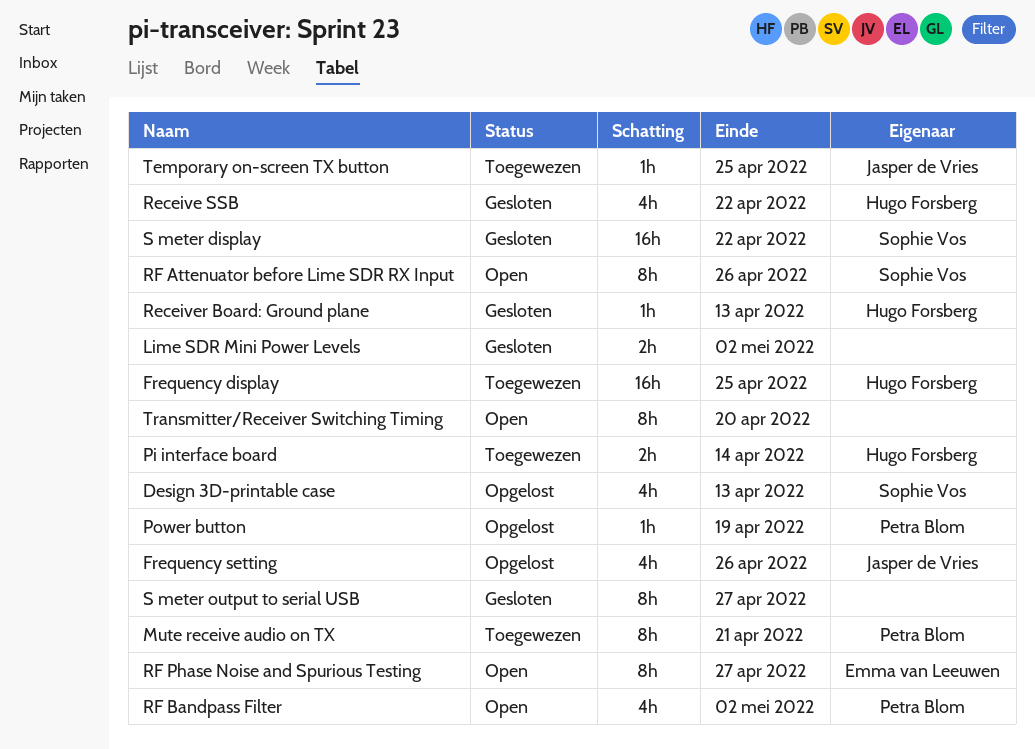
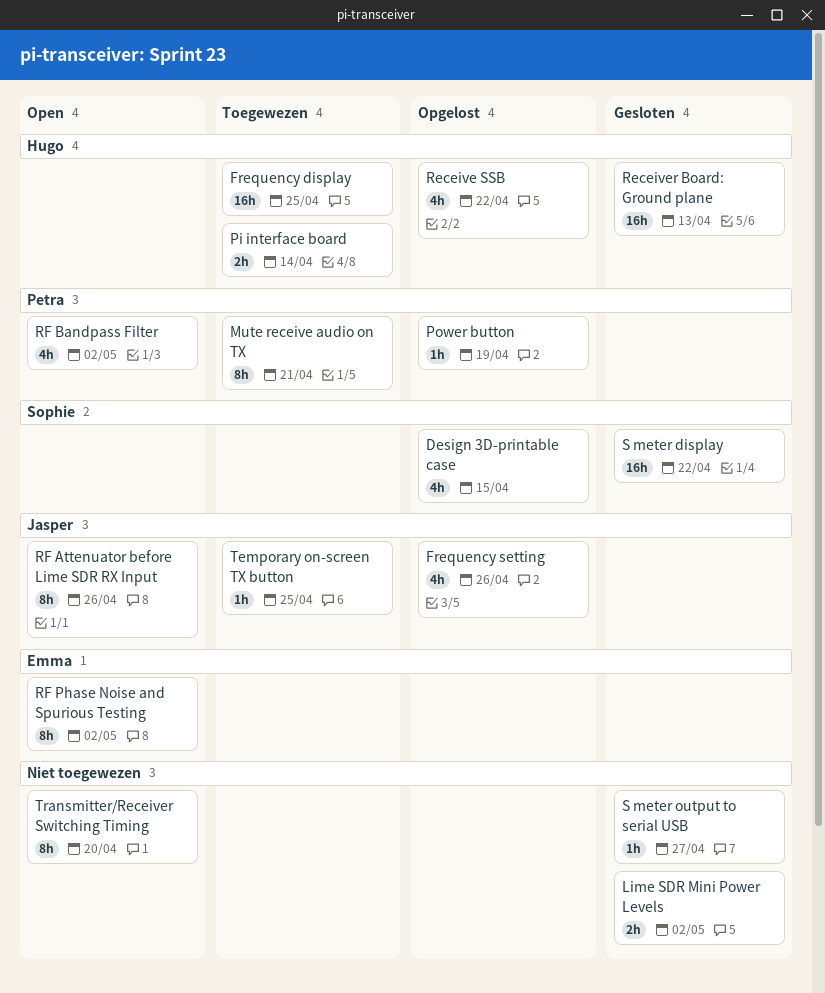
Design 3D-printable case, due: Apr 13 -> Apr 15
Receive SSB, status: Gesloten -> Opgelost
Receiver Board: Ground plane, estimate: 1h -> 16h
RF Attenuator before Lime SDR RX Input, owner: Sophie Vos -> Jasper de Vries
RF Phase Noise and Spurious Testing, due: Apr 27 -> May 2
S meter output to serial USB, estimate: 8h -> 1h

